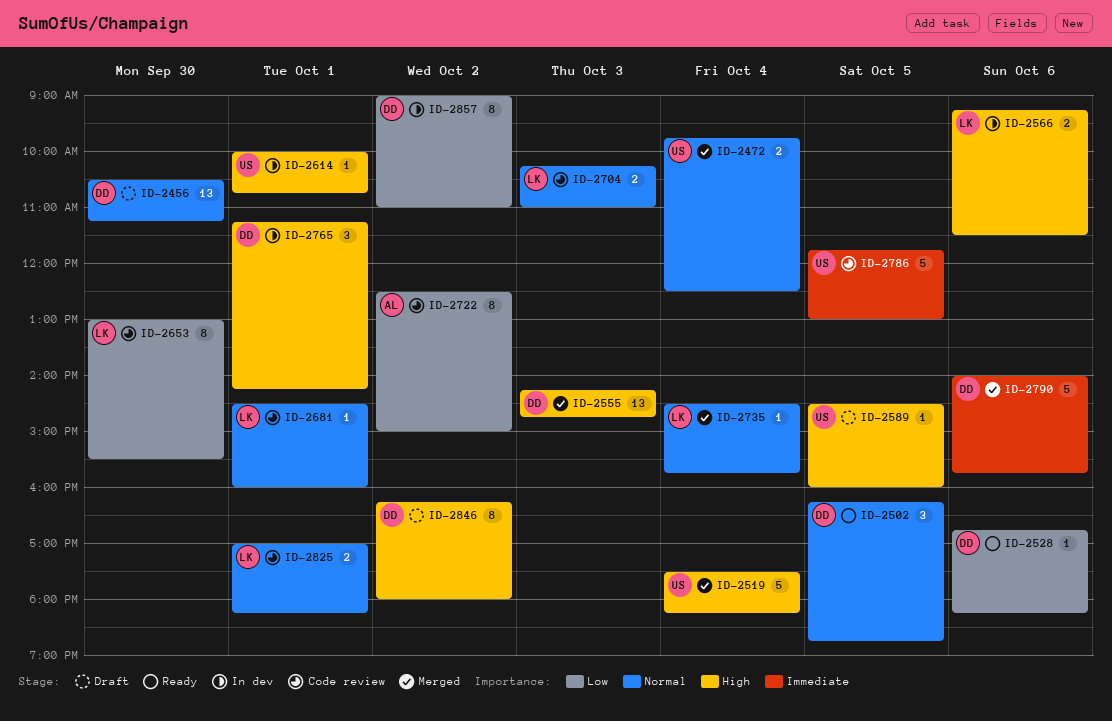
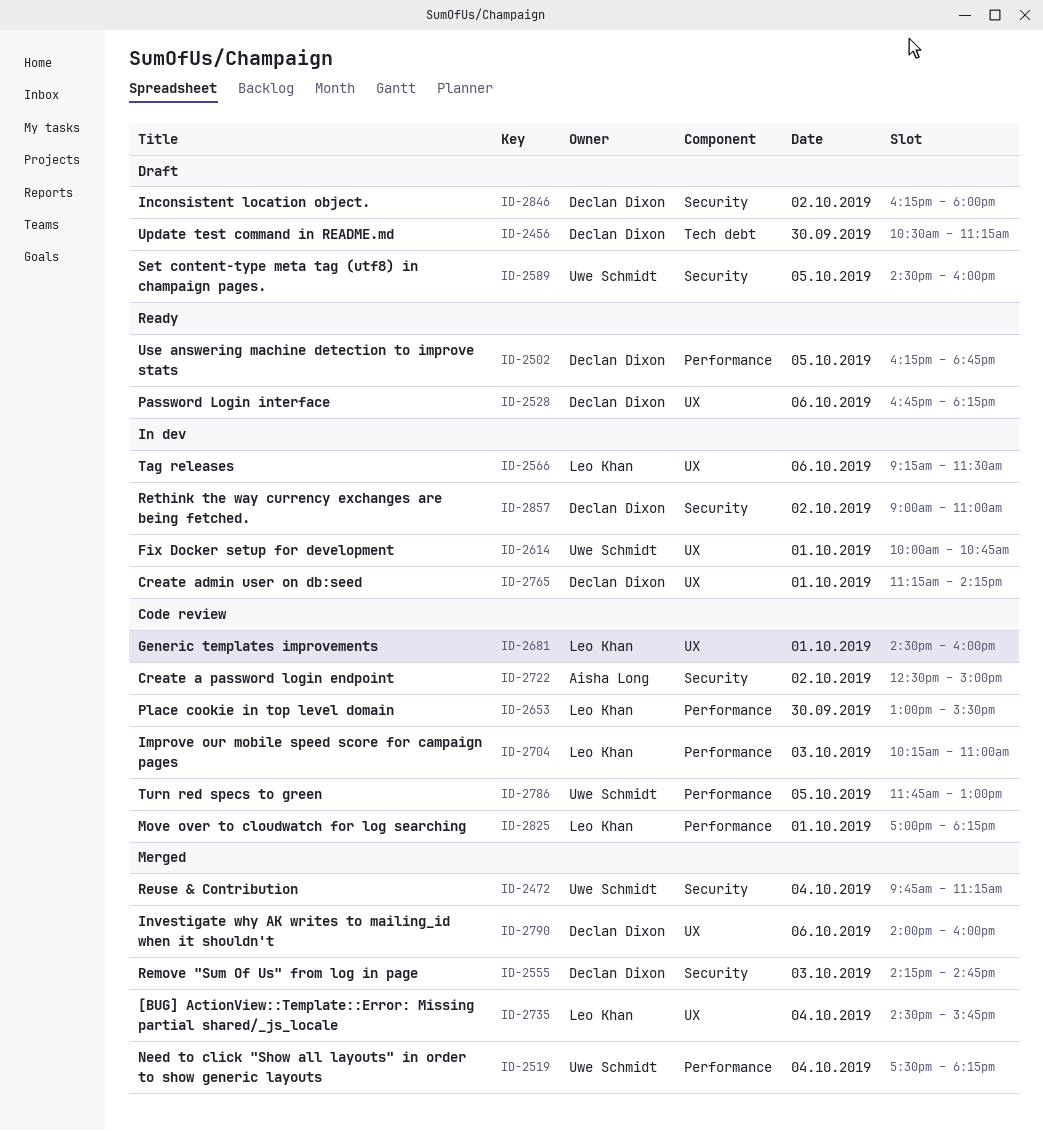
ID-2472, ends: 12:30 -> 11:15
ID-2790, ends: 15:45 -> 16:00

